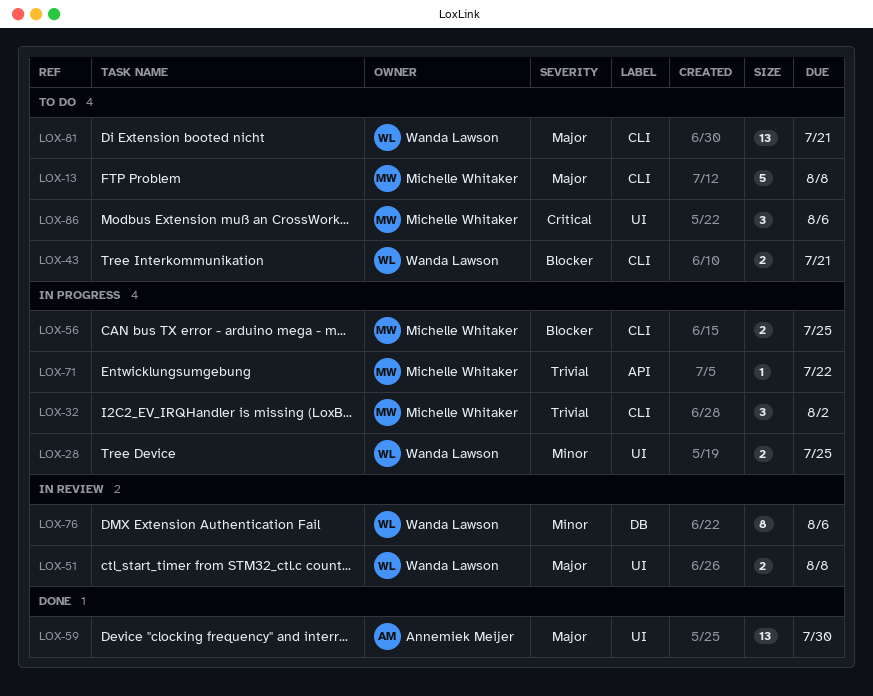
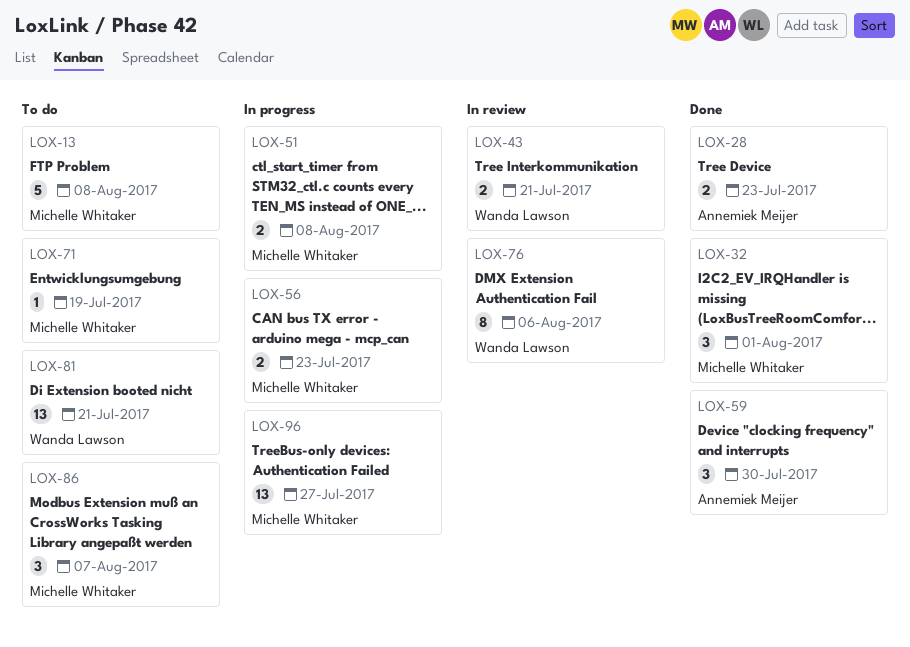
LOX-28, status: In progress -> Done
LOX-28, owner: Wanda Lawson -> Annemiek Meijer
LOX-28, due: Jul 25 -> Jul 23
LOX-32, status: In progress -> Done
LOX-32, due: Aug 2 -> Aug 1
LOX-43, status: To do -> In review
LOX-51, status: In review -> In progress
LOX-51, owner: Wanda Lawson -> Michelle Whitaker
LOX-56, due: Jul 25 -> Jul 23
LOX-59, estimate: 13 -> 3
LOX-71, status: In progress -> To do
LOX-71, due: Jul 22 -> Jul 19
LOX-86, due: Aug 6 -> Aug 7
LOX-96: none -> present

